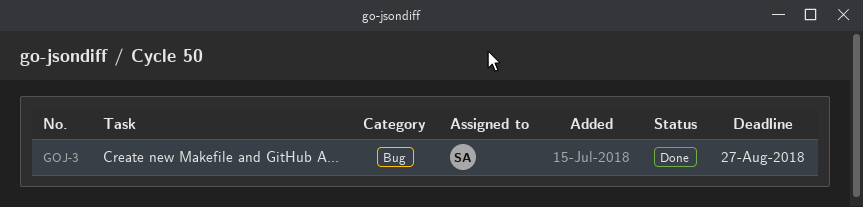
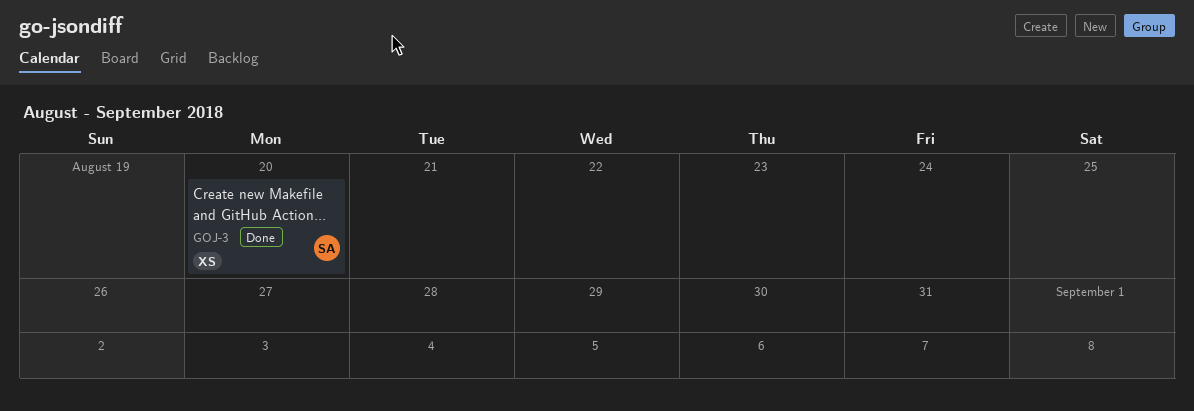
GOJ-3, due: Aug 27 -> Aug 20

